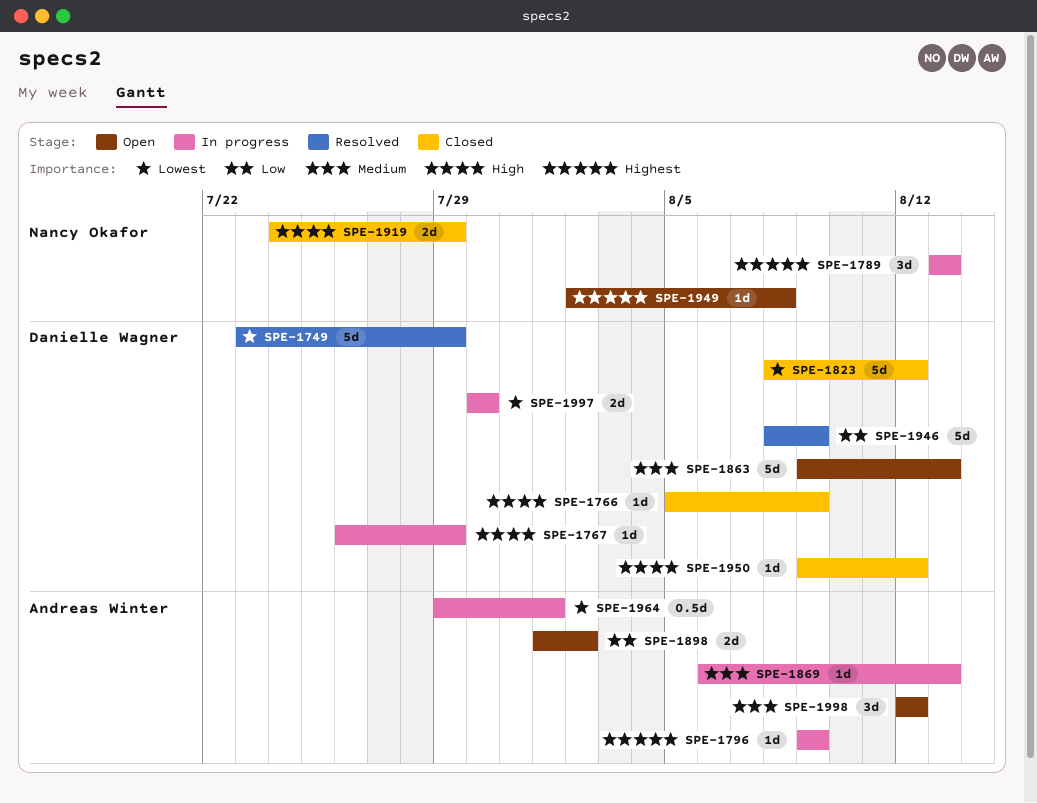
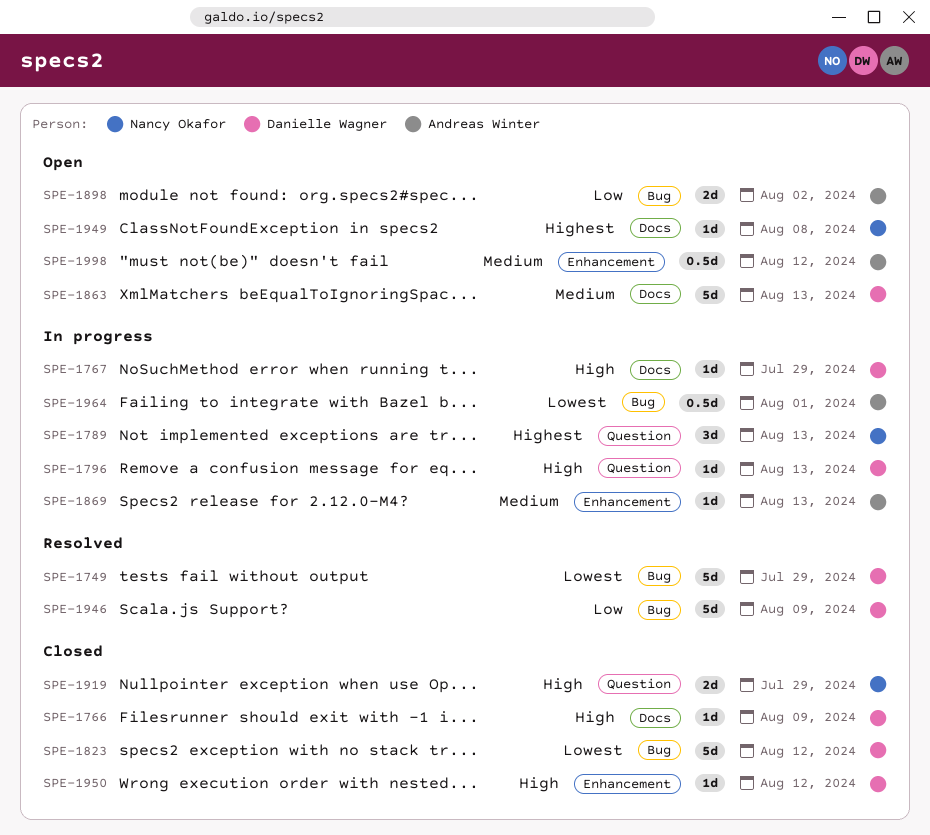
SPE-1796, owner: Andreas Winter -> Danielle Wagner
SPE-1796, priority: Highest -> High
SPE-1796, due: Aug 9 -> Aug 13
SPE-1997: present -> none
SPE-1998, estimate: 3d -> 0.5d

